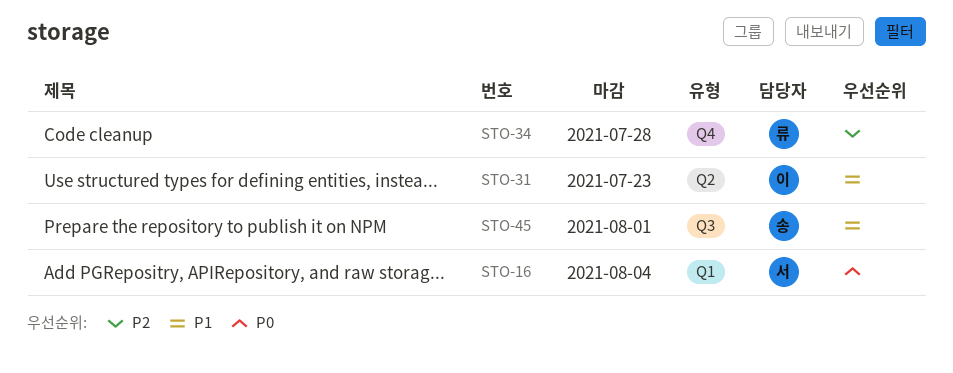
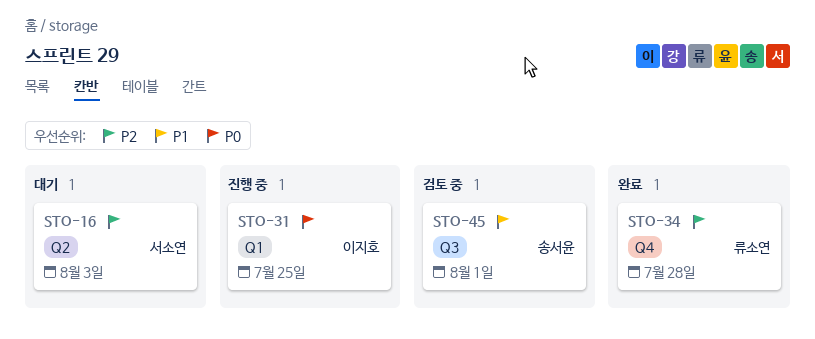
STO-16, priority: P0 -> P2
STO-16, label: Q1 -> Q2
STO-16, due: Aug 4 -> Aug 3
STO-31, priority: P1 -> P0
STO-31, label: Q2 -> Q1
STO-31, due: Jul 23 -> Jul 25

